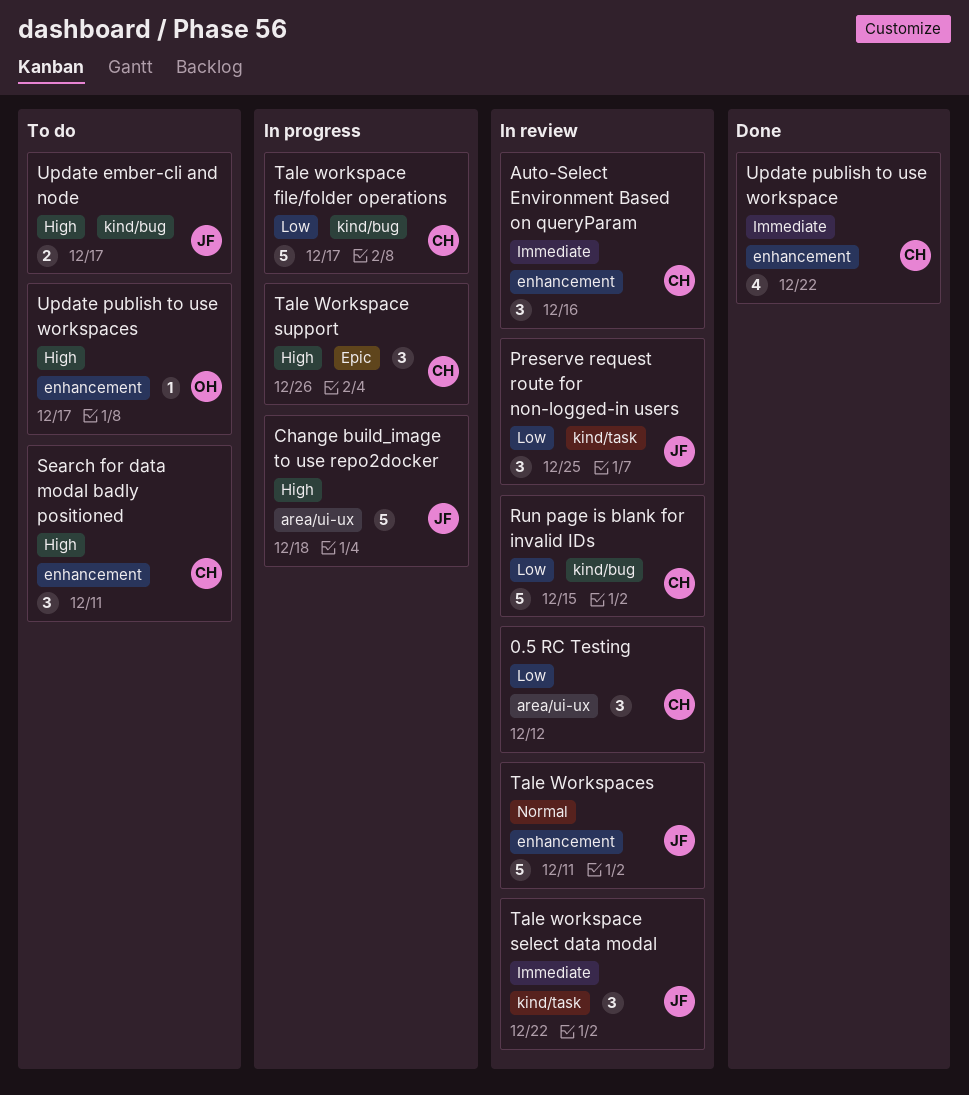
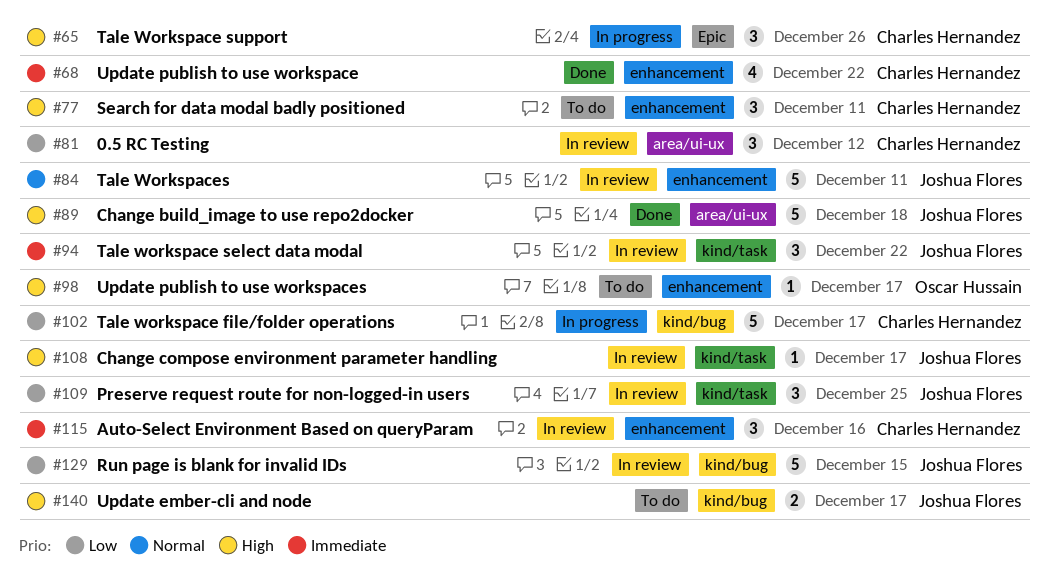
Change build_image to use repo2docker, status: In progress -> Done
Change compose environment parameter handling: none -> present
Run page is blank for invalid IDs, owner: Charles Hernandez -> Joshua Flores

